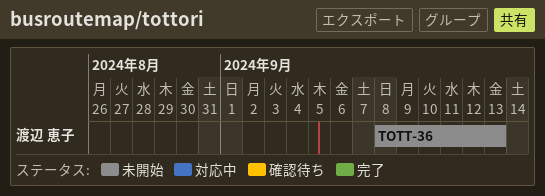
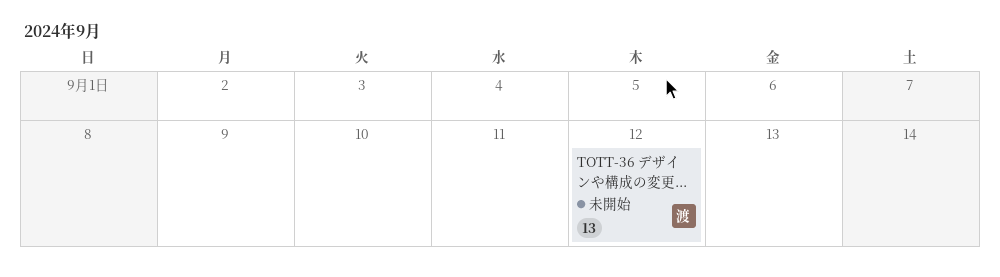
TOTT-36, due: Sep 13 -> Sep 12

